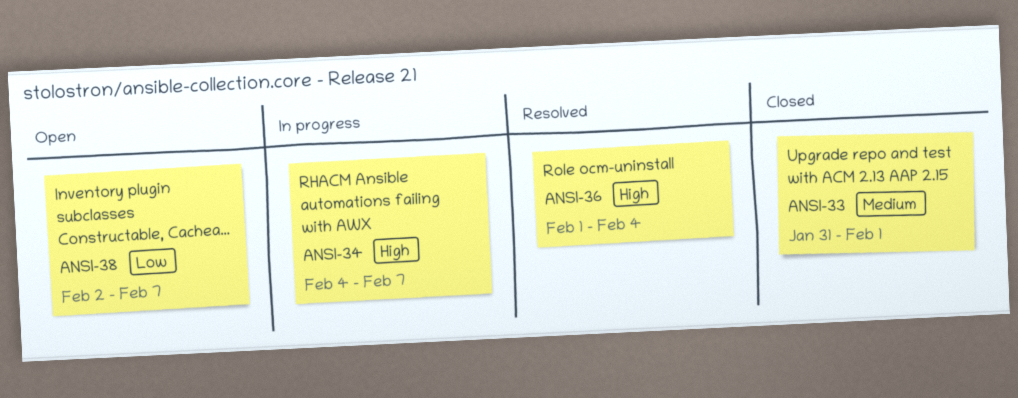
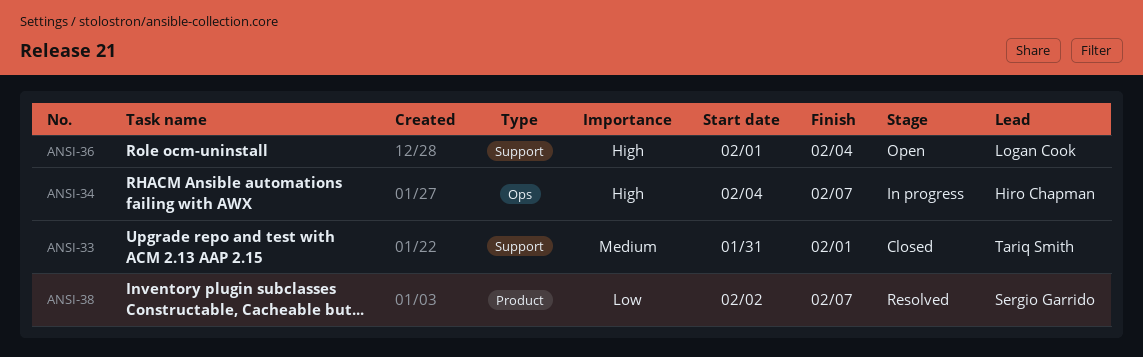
ANSI-36, status: Resolved -> Open
ANSI-38, status: Open -> Resolved

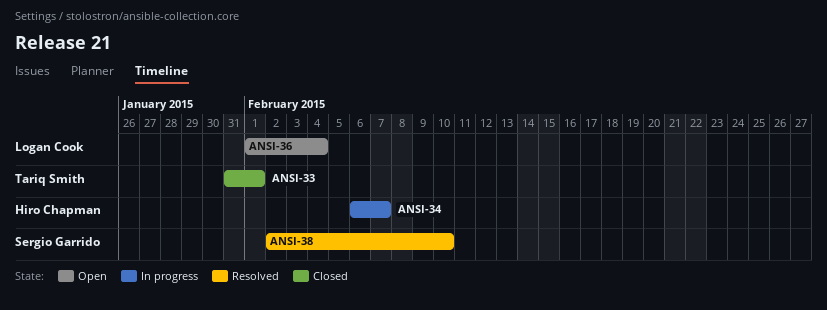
ANSI-34, start: Feb 4 -> Feb 6
ANSI-38, due: Feb 7 -> Feb 10

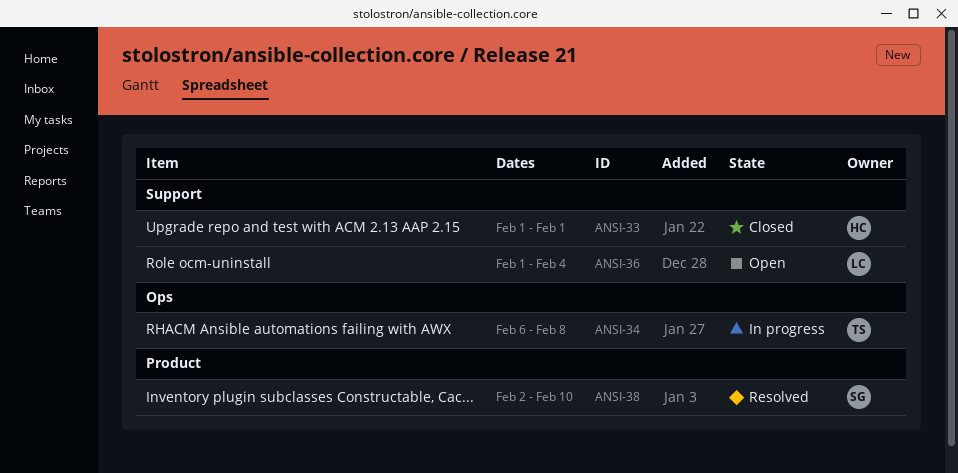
ANSI-33, owner: Tariq Smith -> Hiro Chapman
ANSI-33, start: Jan 31 -> Feb 1
ANSI-34, owner: Hiro Chapman -> Tariq Smith
ANSI-34, due: Feb 7 -> Feb 8

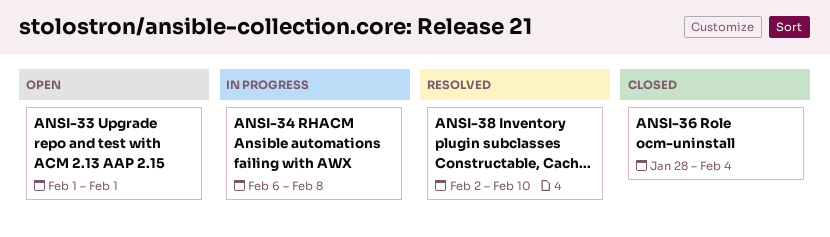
ANSI-33, status: Closed -> Open
ANSI-36, status: Open -> Closed
ANSI-36, start: Feb 1 -> Jan 28

